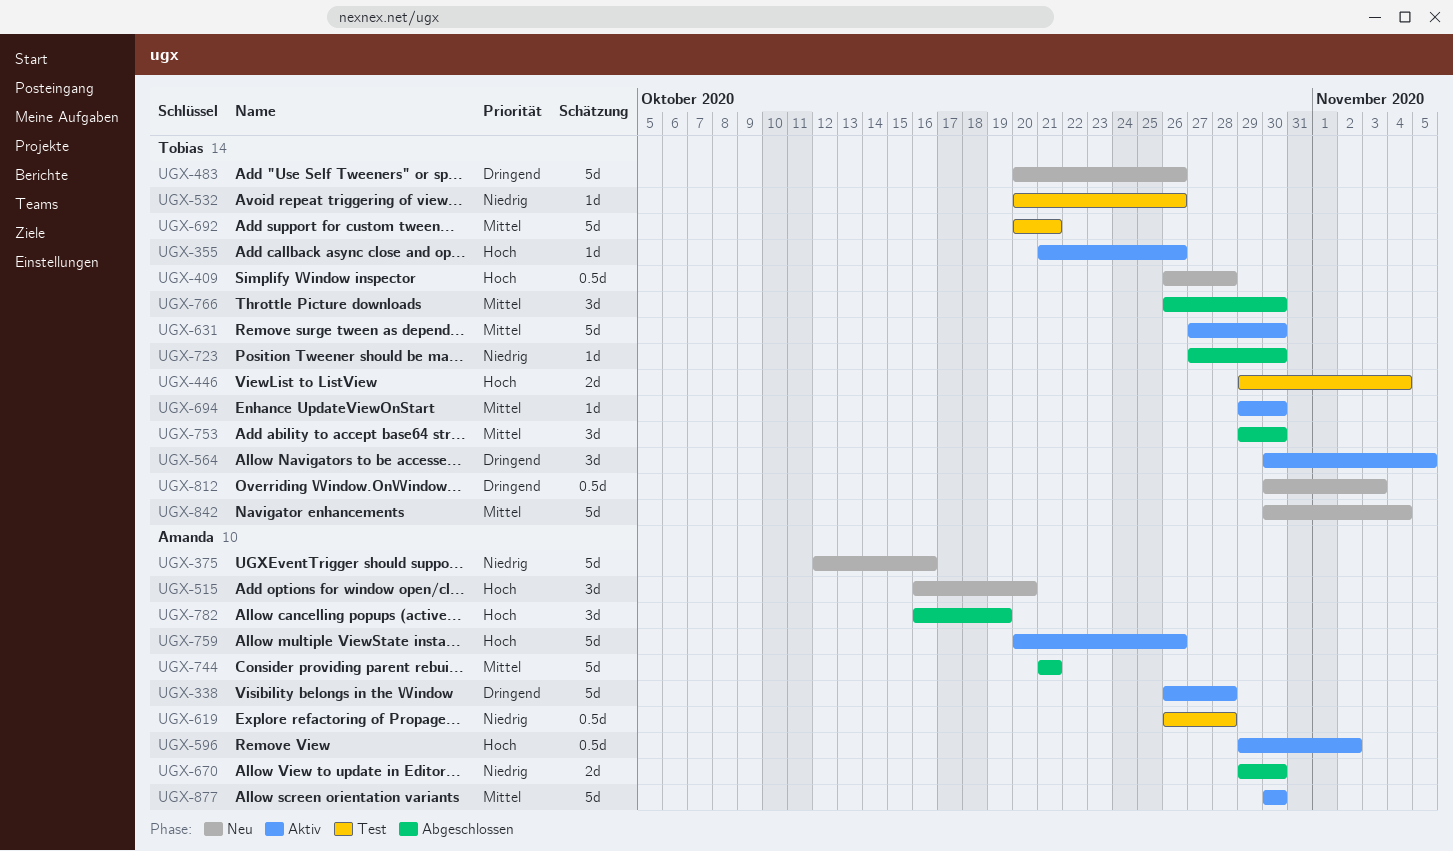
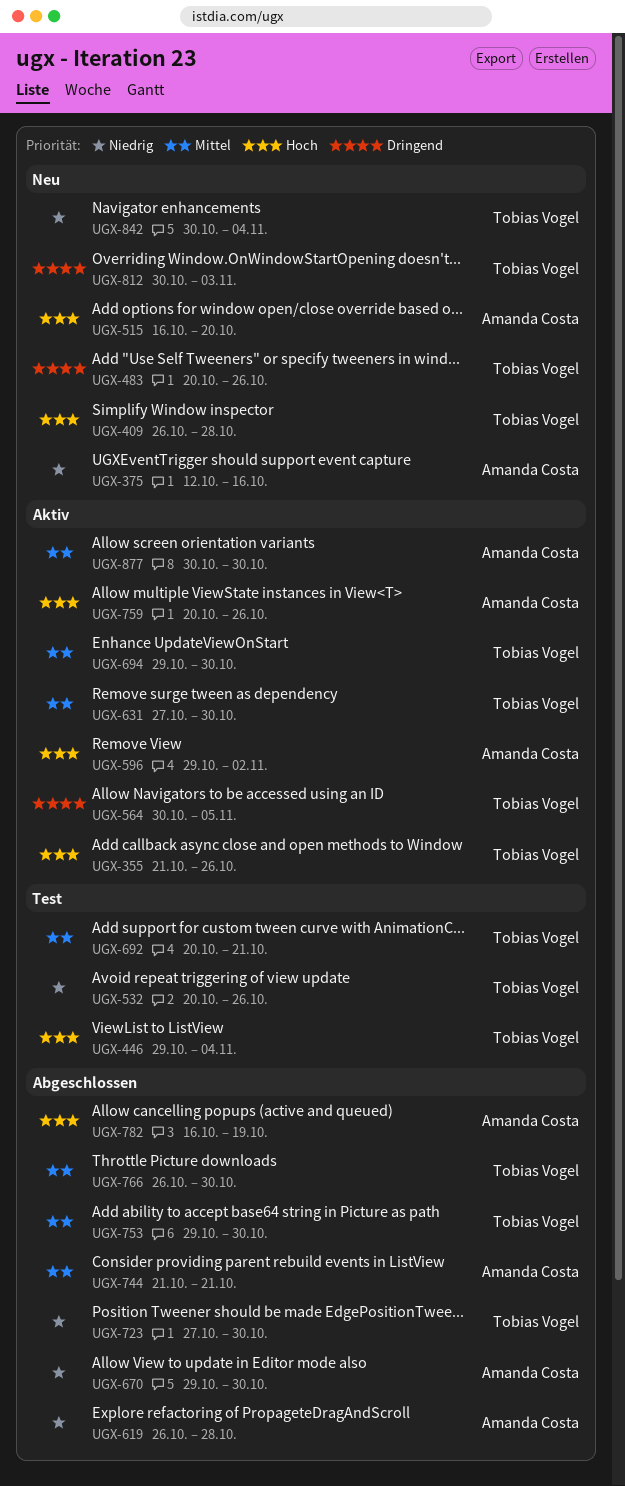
UGX-338: present -> none
UGX-619, status: Test -> Abgeschlossen
UGX-842, priority: Mittel -> Niedrig

